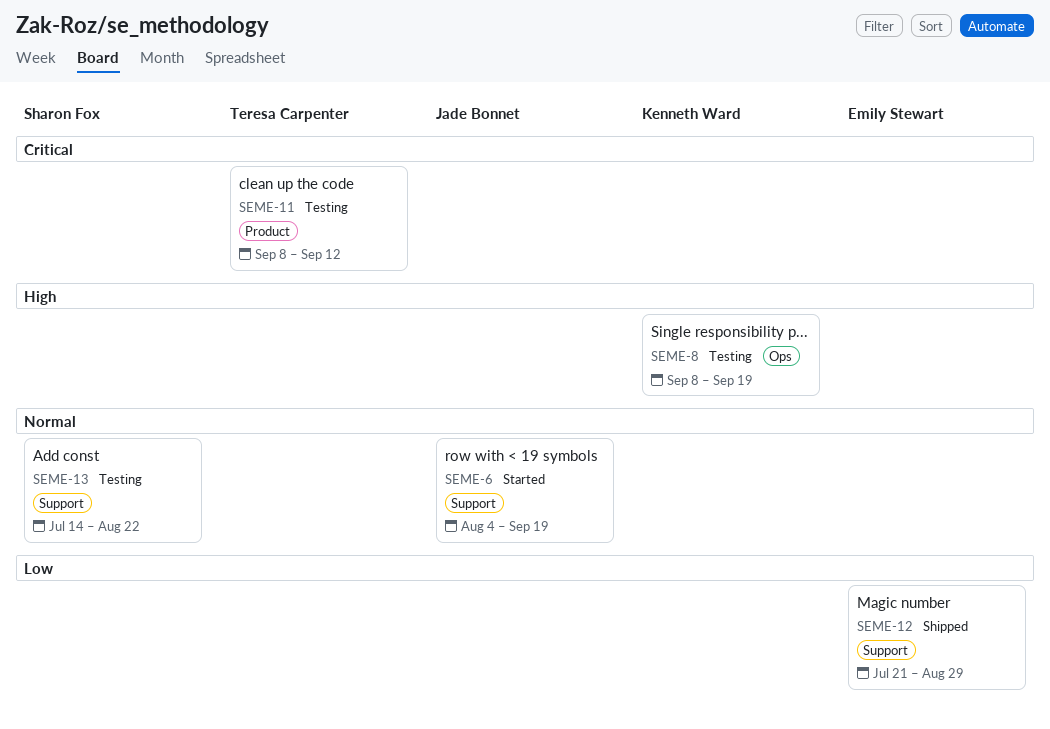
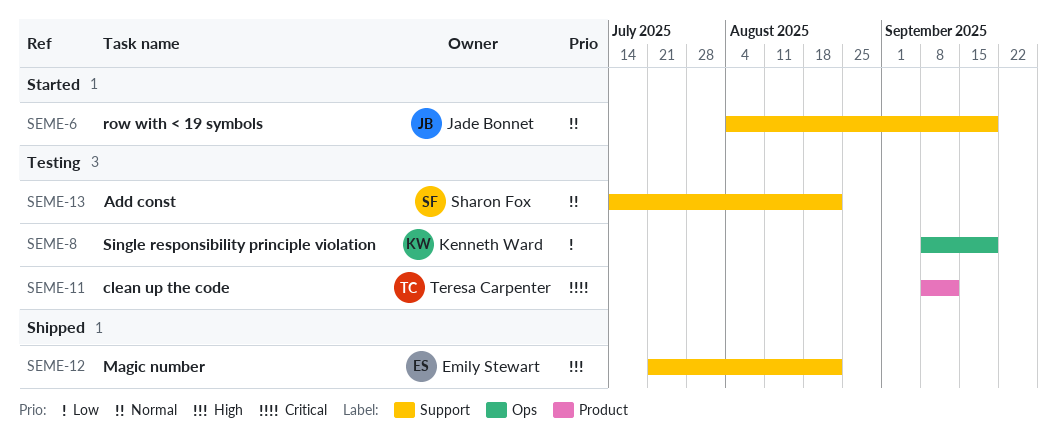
SEME-8, priority: High -> Low
SEME-12, priority: Low -> High
SEME-12, due: Aug 29 -> Aug 22

